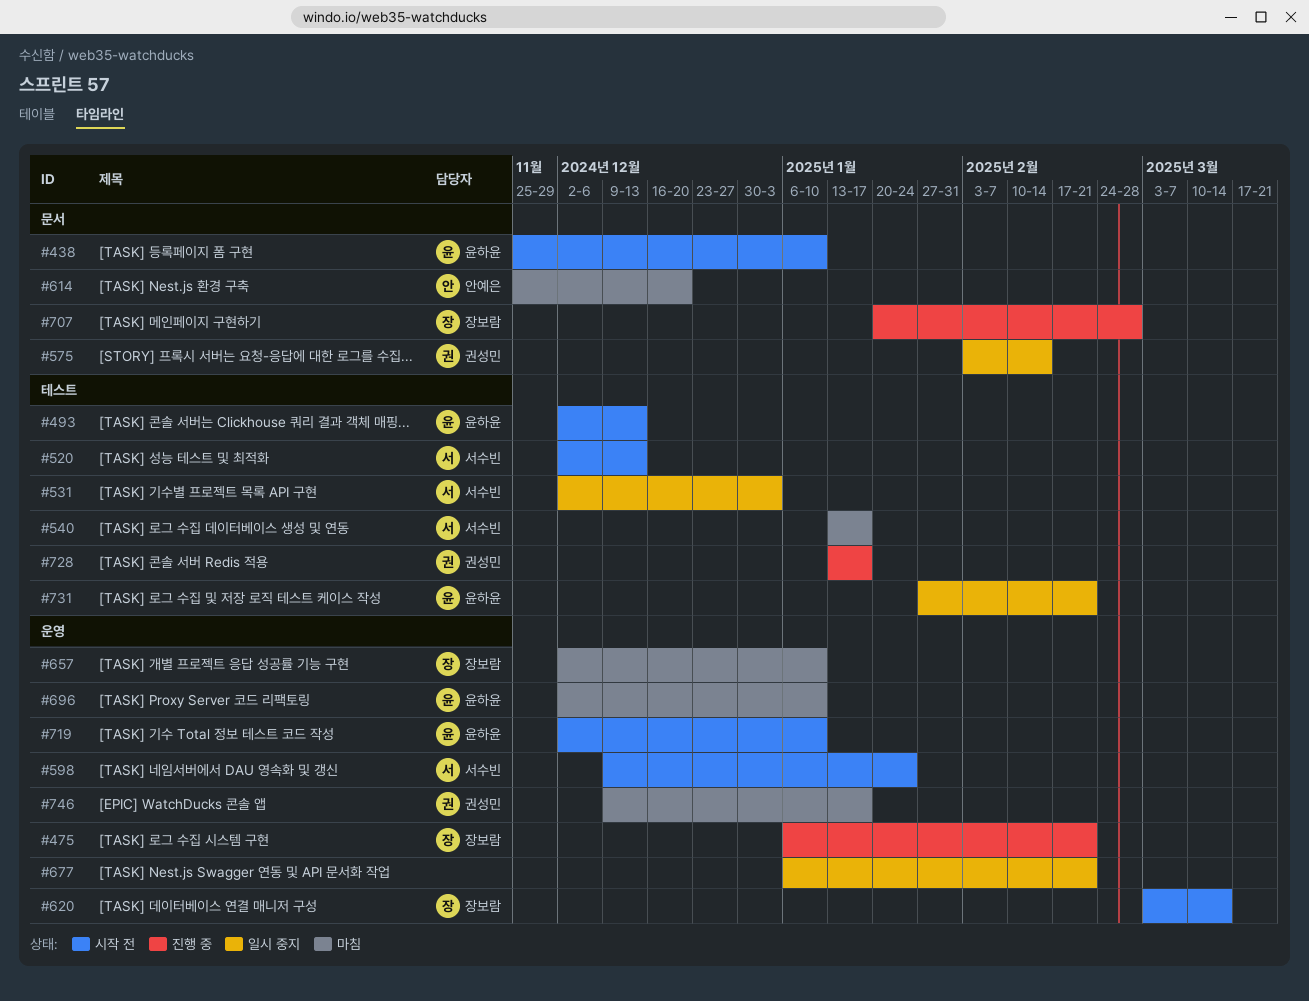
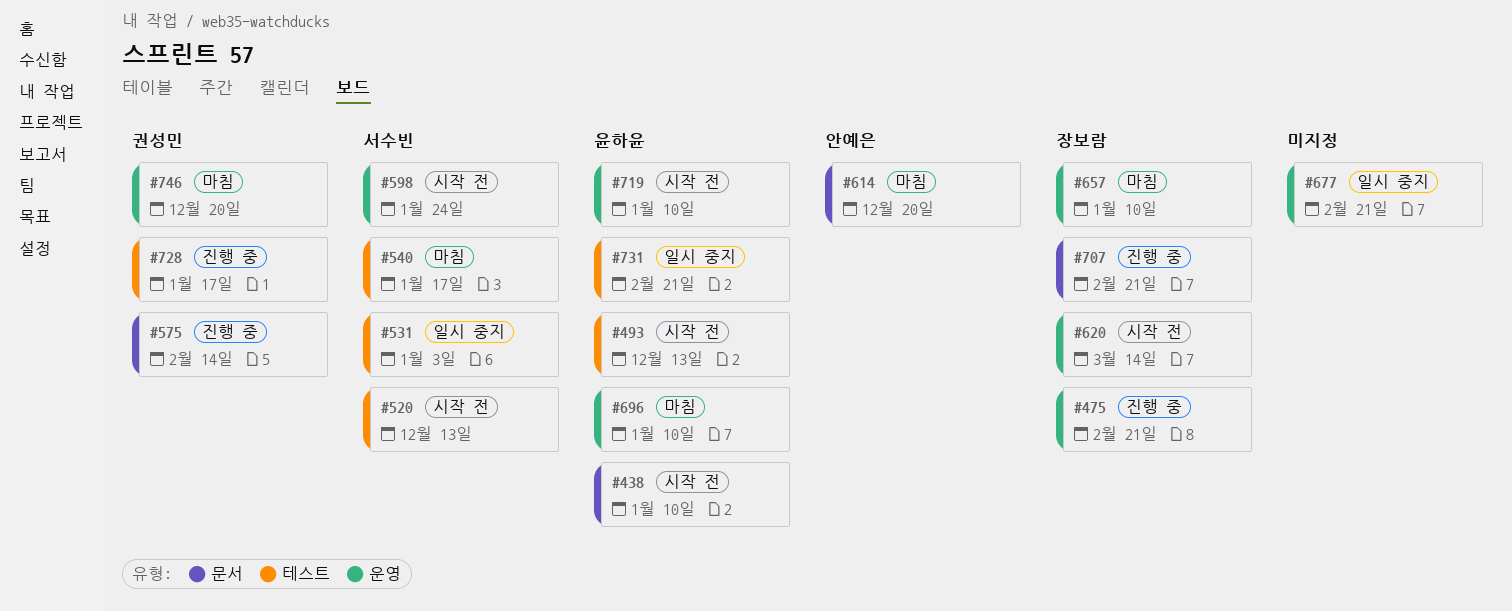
#575, status: 일시 중지 -> 진행 중
#707, due: Feb 28 -> Feb 21
#746, due: Jan 17 -> Dec 20

